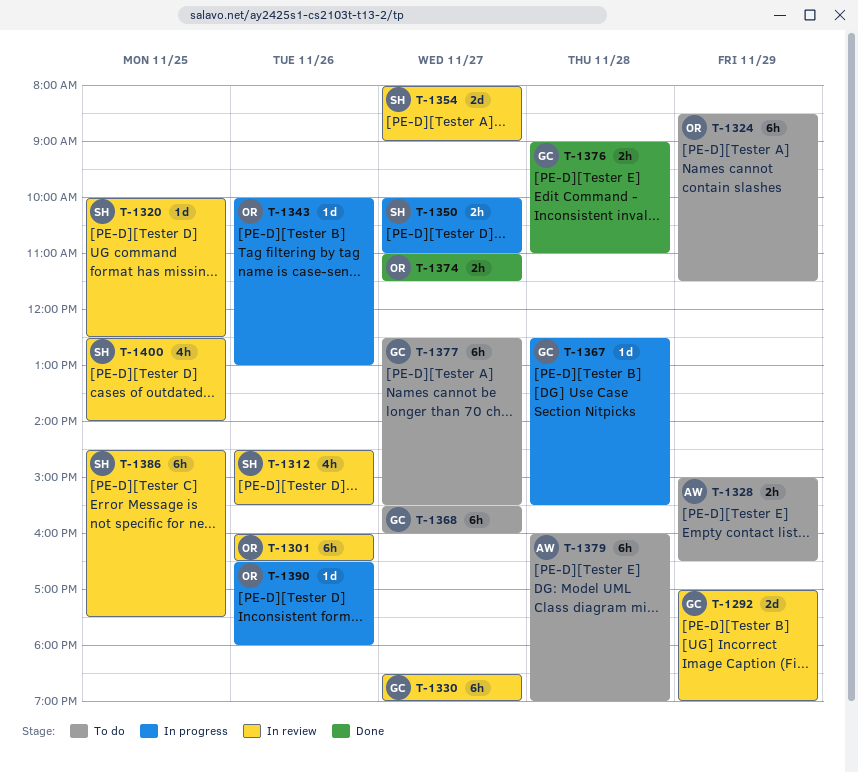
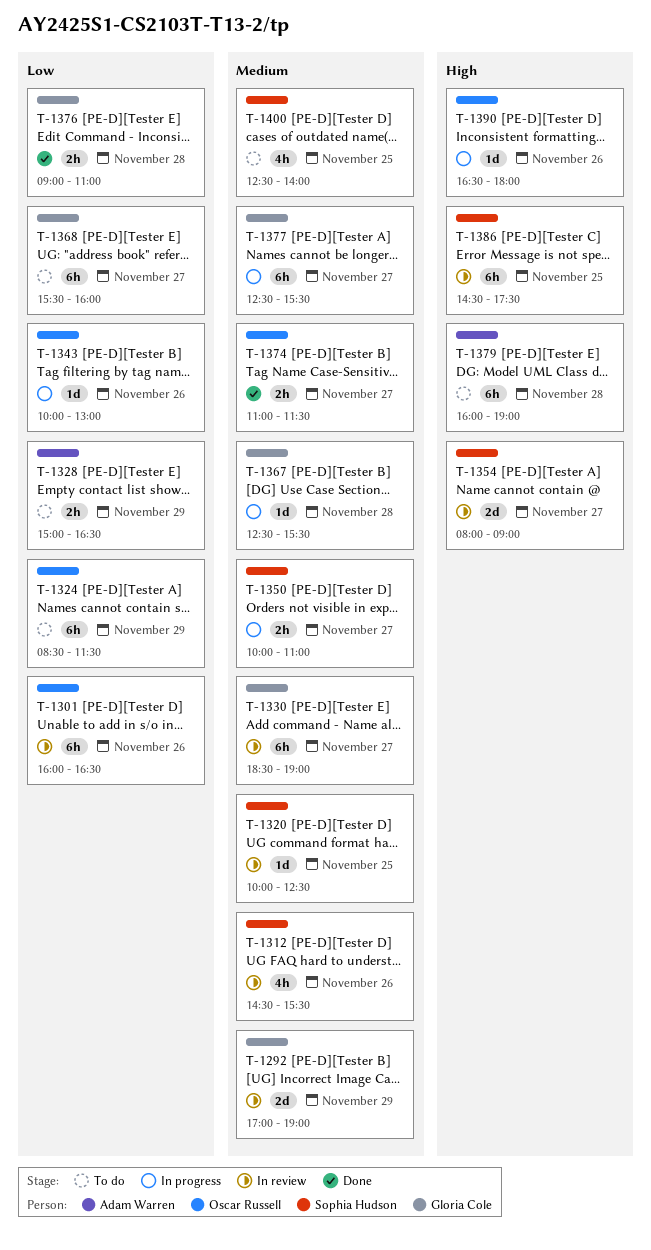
T-1377, status: To do -> In progress
T-1400, status: In review -> To do

